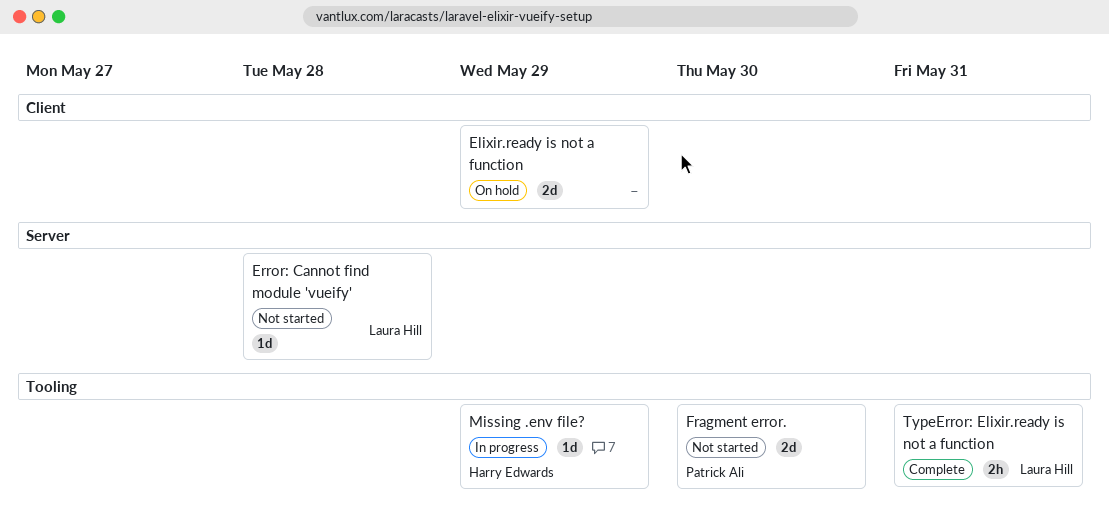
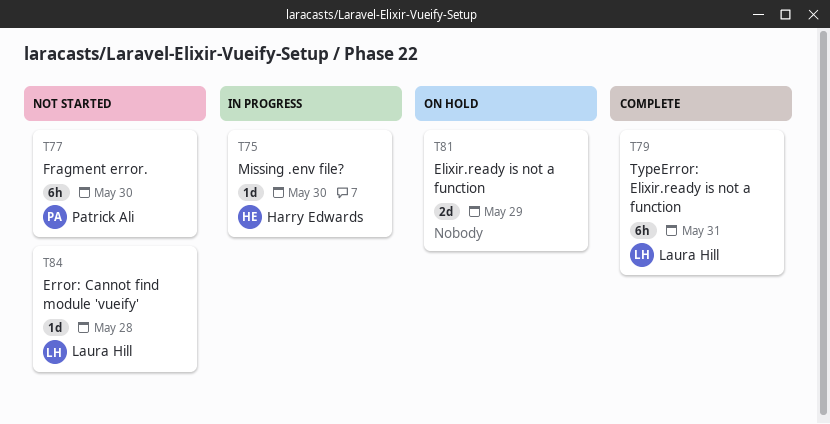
Fragment error., estimate: 2d -> 6h
Missing .env file?, due: May 29 -> May 30
TypeError: Elixir.ready is not a function, estimate: 2h -> 6h

